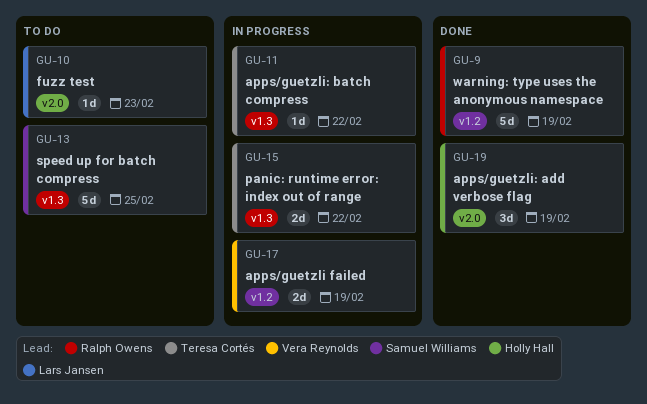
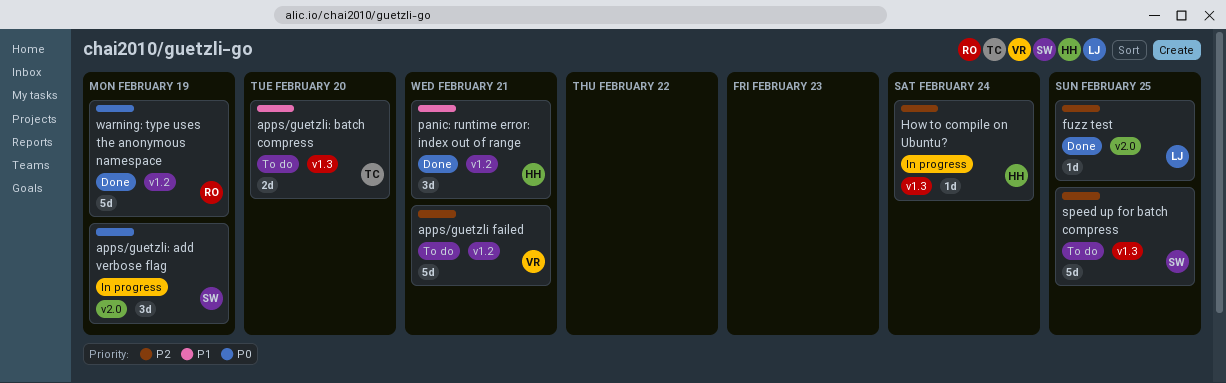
apps/guetzli failed, status: In progress -> To do
apps/guetzli failed, estimate: 2d -> 5d
apps/guetzli failed, due: Feb 19 -> Feb 21
apps/guetzli: add verbose flag, status: Done -> In progress
apps/guetzli: add verbose flag, owner: Holly Hall -> Samuel Williams
apps/guetzli: batch compress, status: In progress -> To do
apps/guetzli: batch compress, estimate: 1d -> 2d
apps/guetzli: batch compress, due: Feb 22 -> Feb 20
fuzz test, status: To do -> Done
fuzz test, due: Feb 23 -> Feb 25
How to compile on Ubuntu?: none -> present
panic: runtime error: index out of range, status: In progress -> Done
panic: runtime error: index out of range, owner: Teresa Cortés -> Holly Hall
panic: runtime error: index out of range, label: v1.3 -> v1.2
panic: runtime error: index out of range, estimate: 2d -> 3d
panic: runtime error: index out of range, due: Feb 22 -> Feb 21

